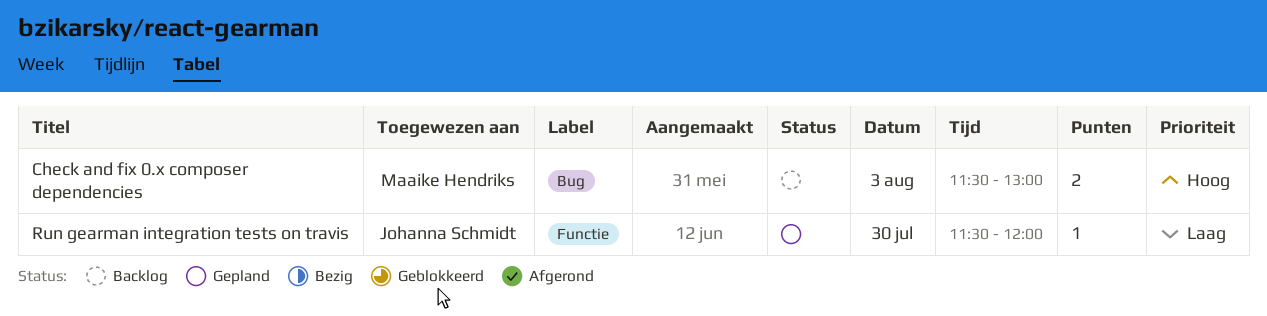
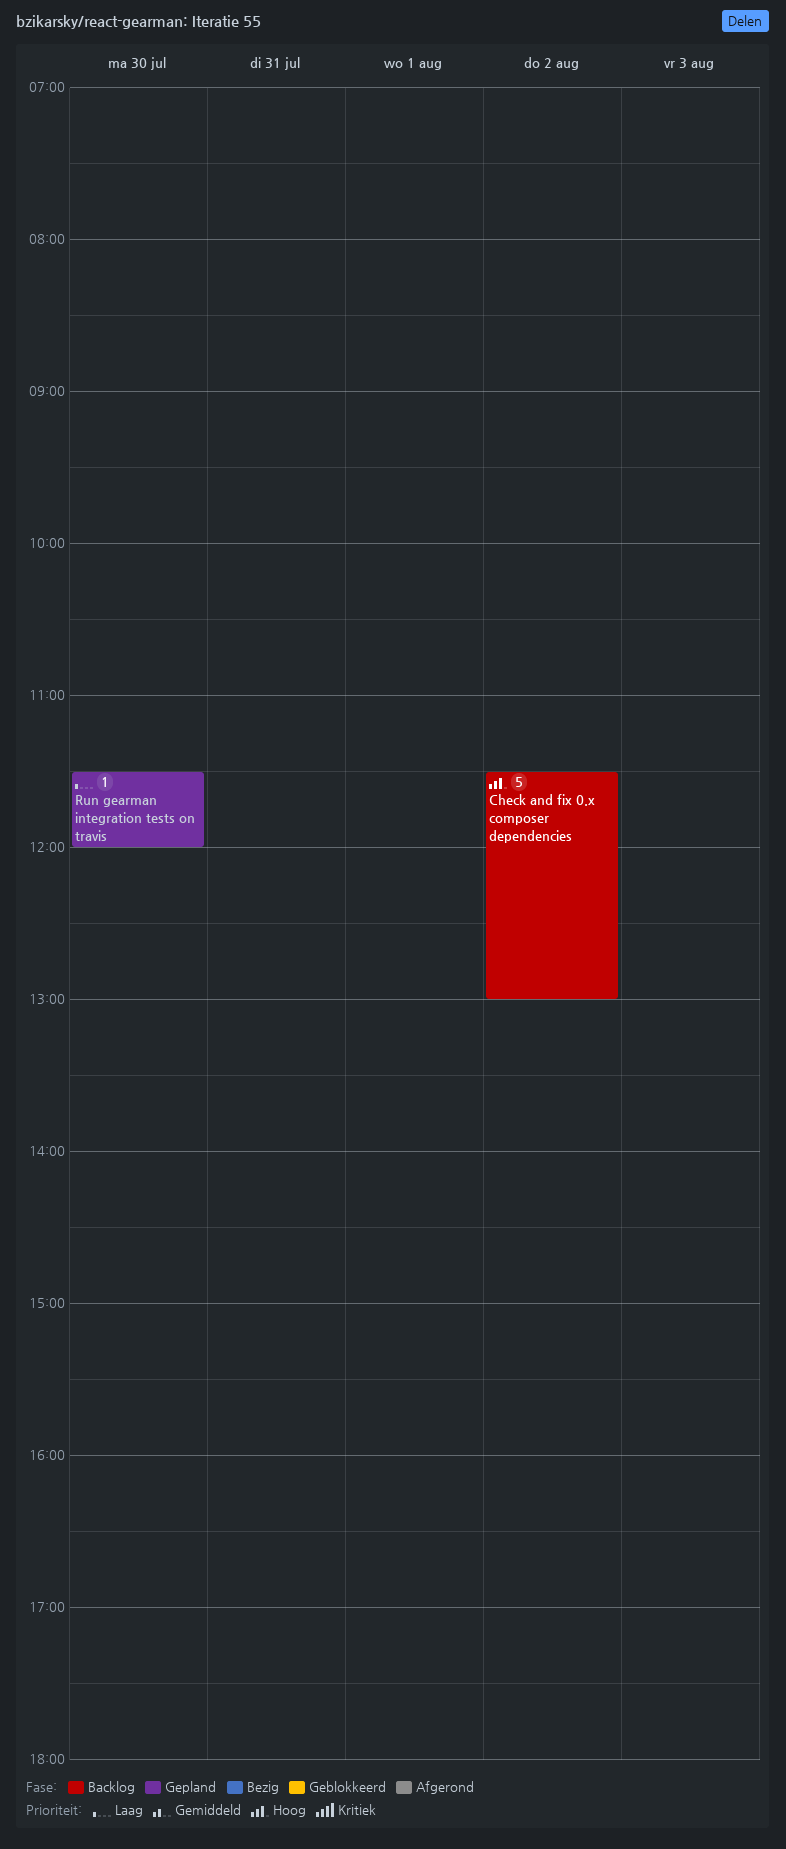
Check and fix 0.x composer dependencies, estimate: 2 -> 5
Check and fix 0.x composer dependencies, day: Aug 3 -> Aug 2

